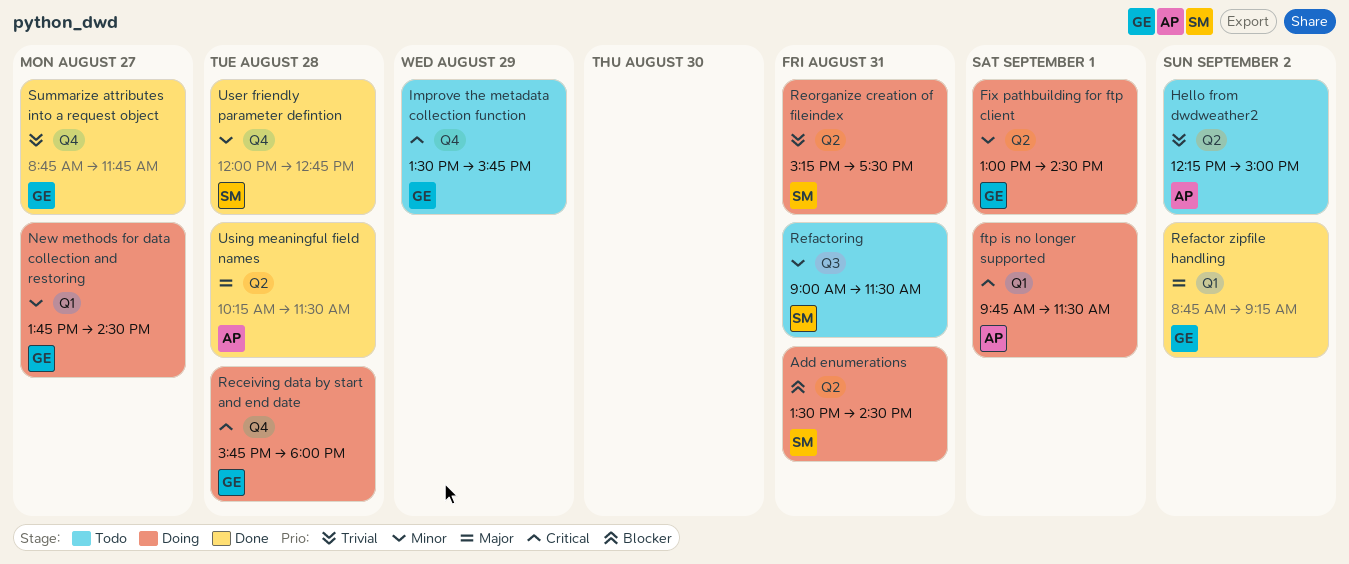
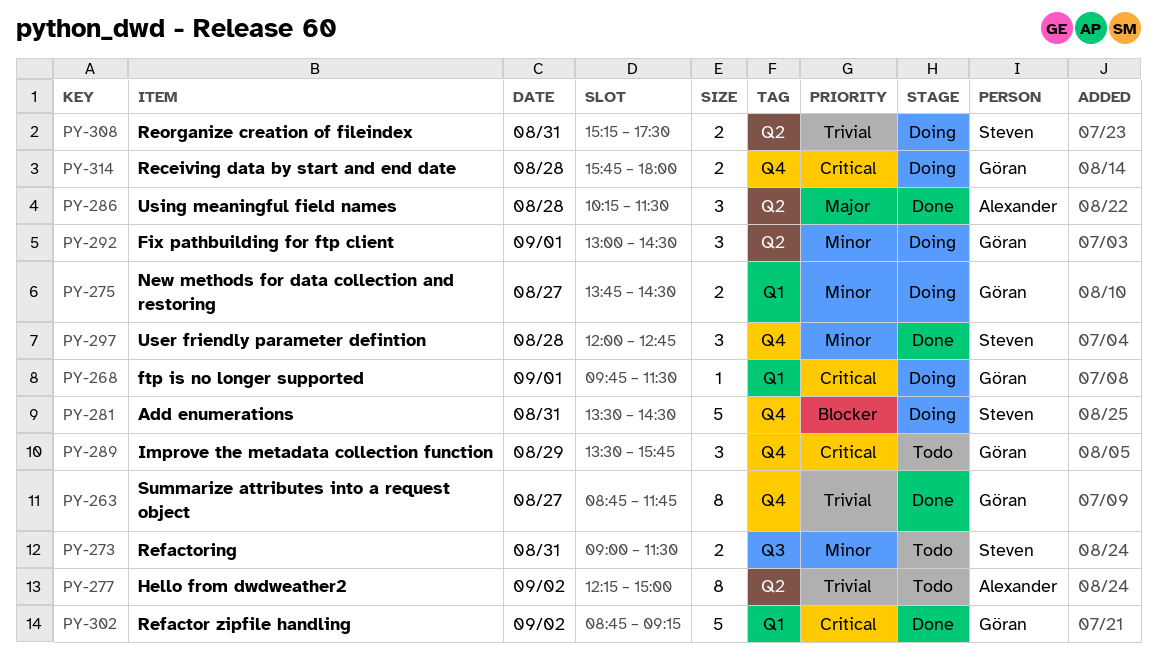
Add enumerations, label: Q2 -> Q4
ftp is no longer supported, owner: Alexander -> Göran
Refactor zipfile handling, priority: Major -> Critical

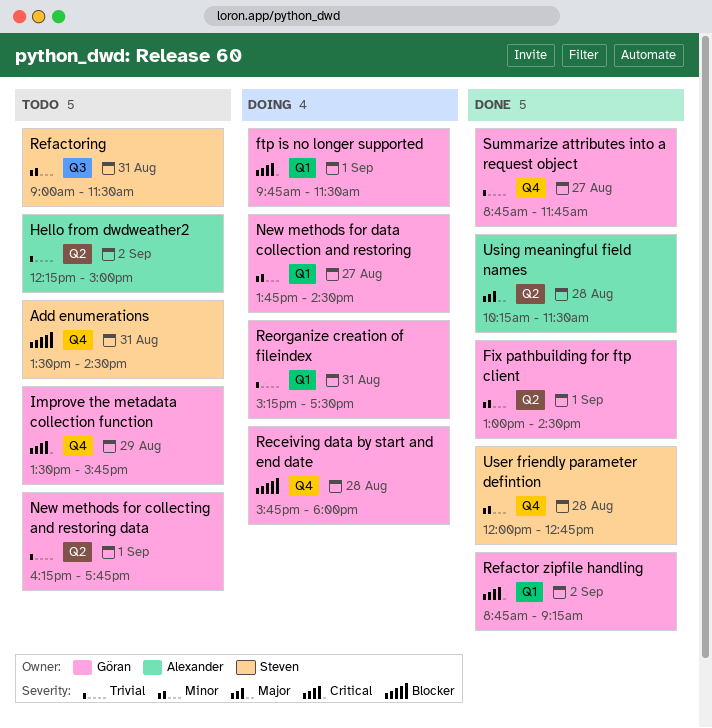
Add enumerations, status: Doing -> Todo
Fix pathbuilding for ftp client, status: Doing -> Done
New methods for collecting and restoring data: none -> present
Receiving data by start and end date, priority: Critical -> Blocker
Reorganize creation of fileindex, owner: Steven -> Göran
Reorganize creation of fileindex, label: Q2 -> Q1

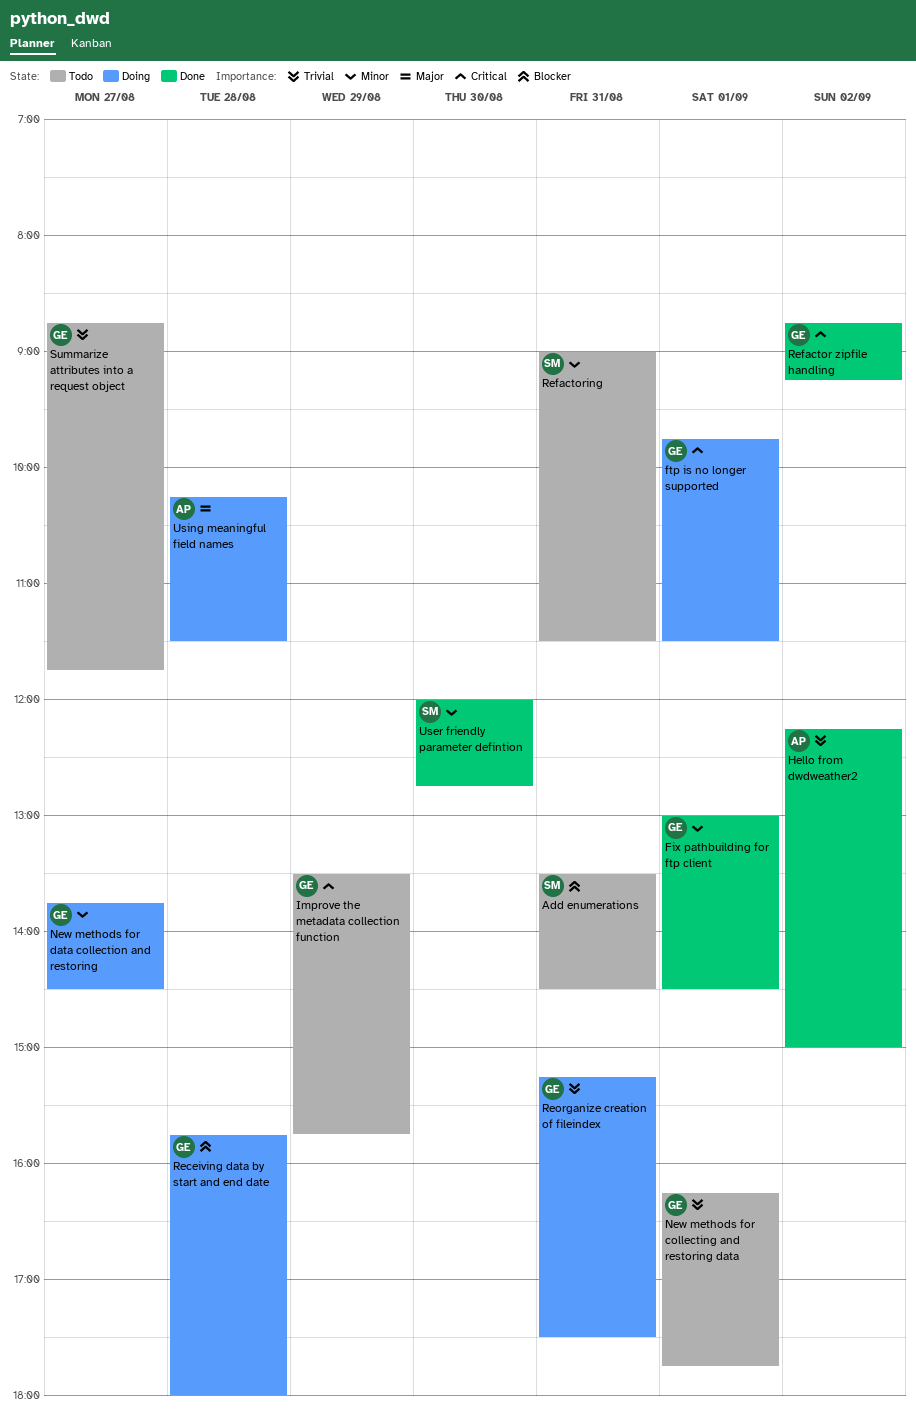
Hello from dwdweather2, status: Todo -> Done
Summarize attributes into a request object, status: Done -> Todo
User friendly parameter defintion, day: Aug 28 -> Aug 30
Using meaningful field names, status: Done -> Doing

